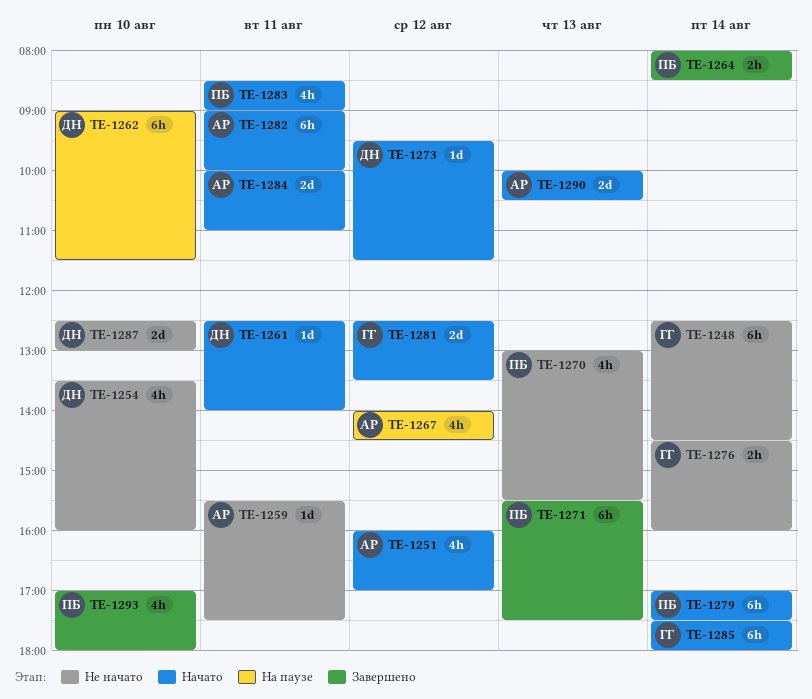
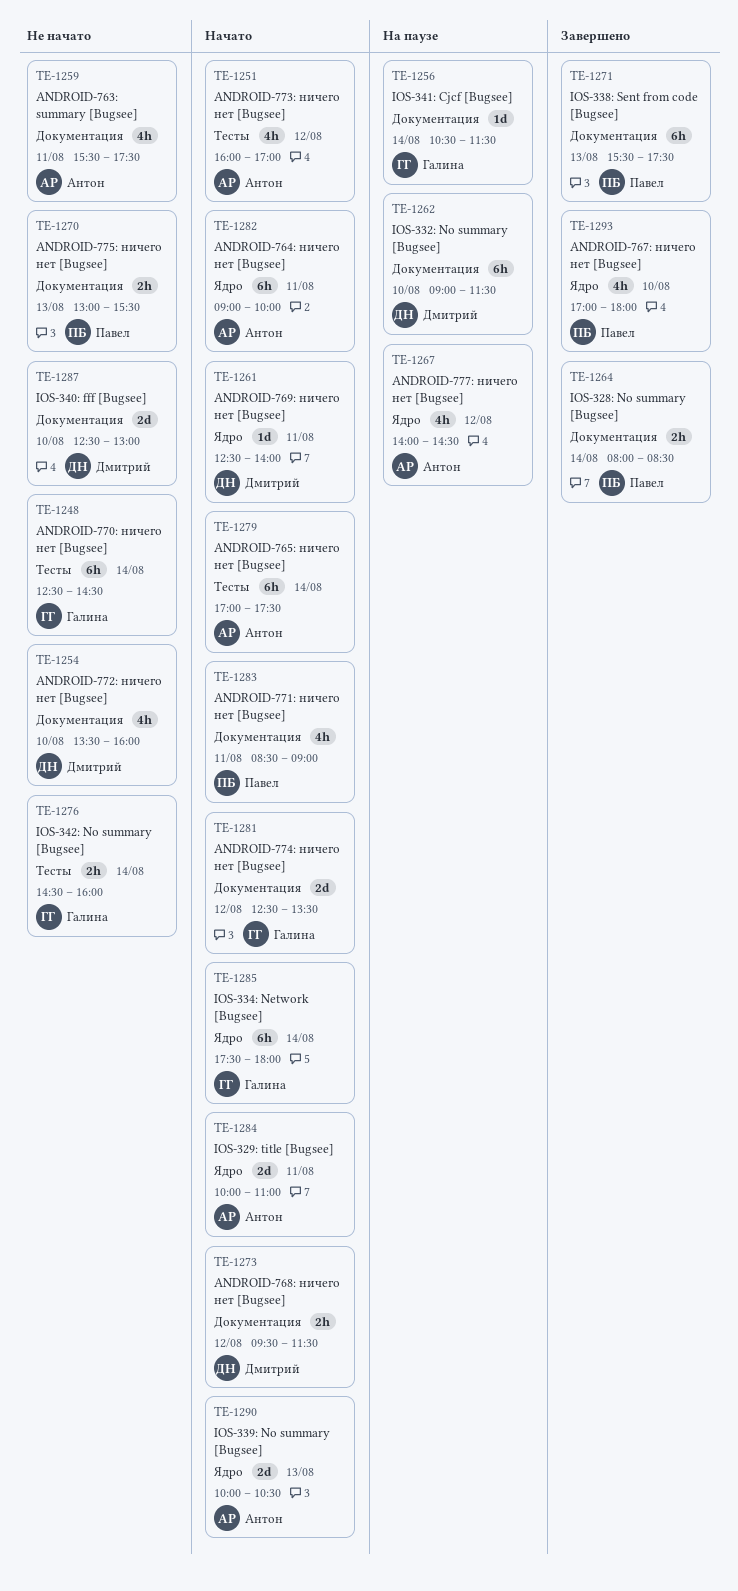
TE-1256: none -> present
TE-1259, estimate: 1d -> 4h
TE-1270, estimate: 4h -> 2h
TE-1273, estimate: 1d -> 2h
TE-1279, owner: Павел -> Антон

